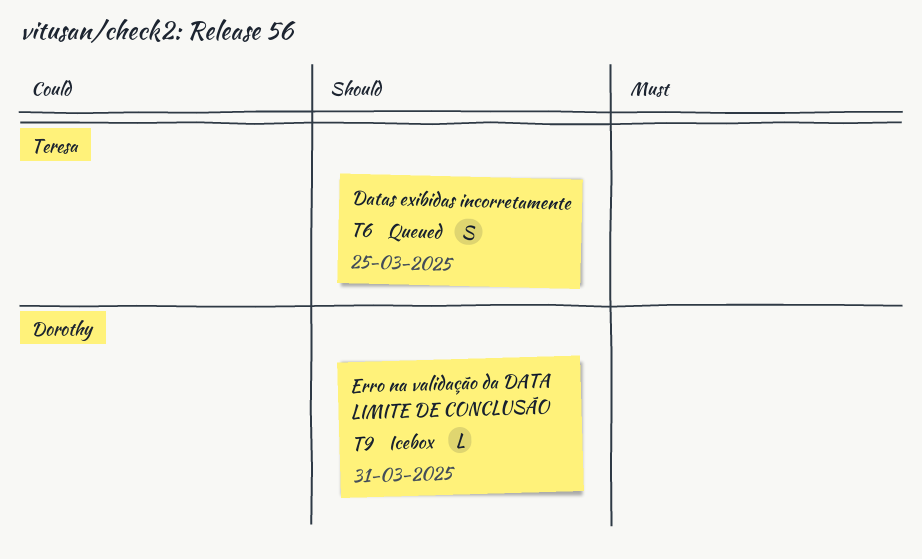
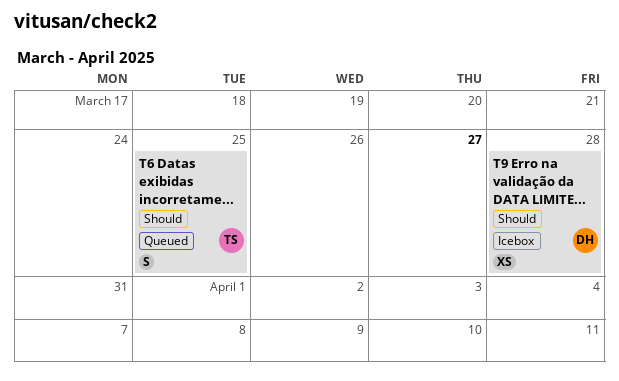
T9, estimate: L -> XS
T9, due: Mar 31 -> Mar 28

